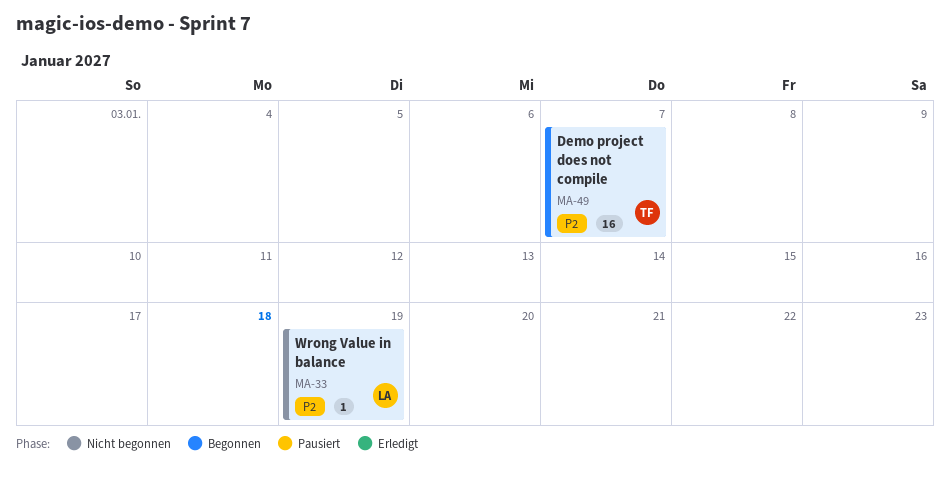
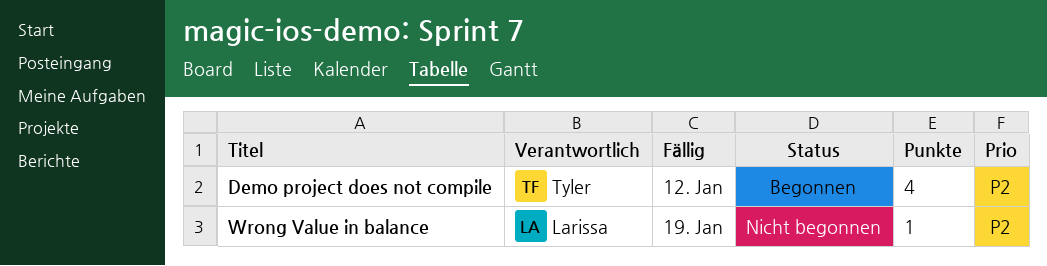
Demo project does not compile, estimate: 16 -> 4
Demo project does not compile, due: Jan 7 -> Jan 12

